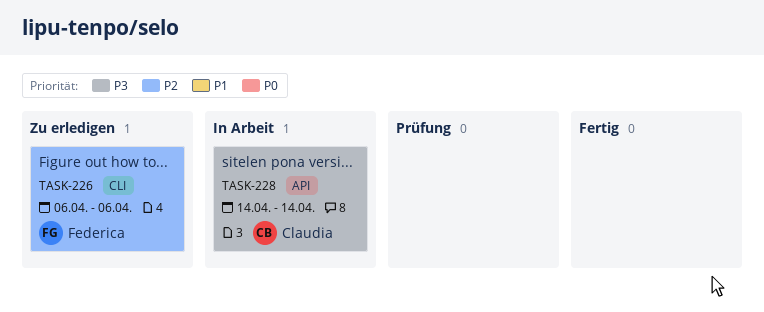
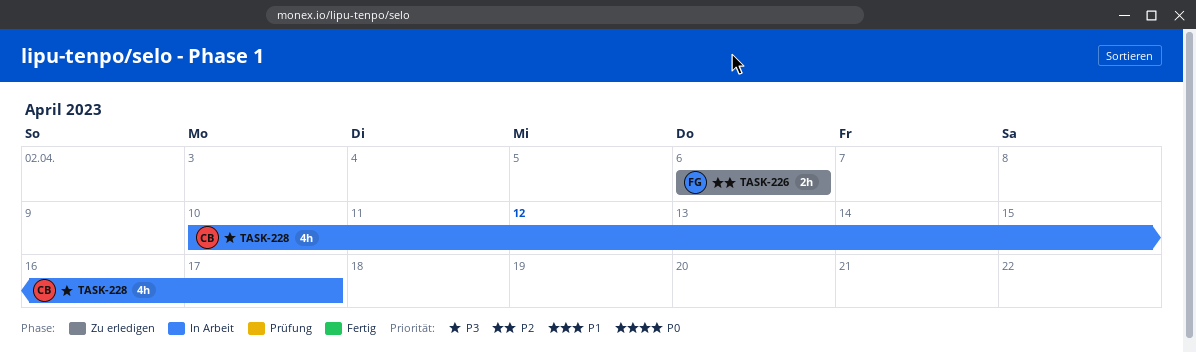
TASK-228, start: Apr 14 -> Apr 10
TASK-228, due: Apr 14 -> Apr 17

